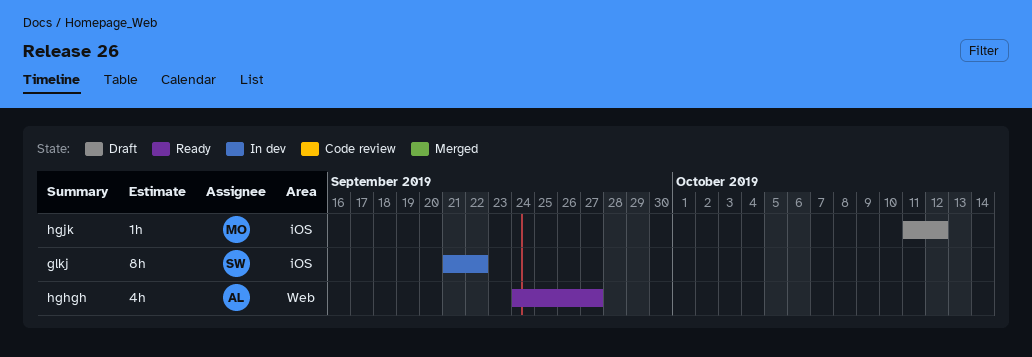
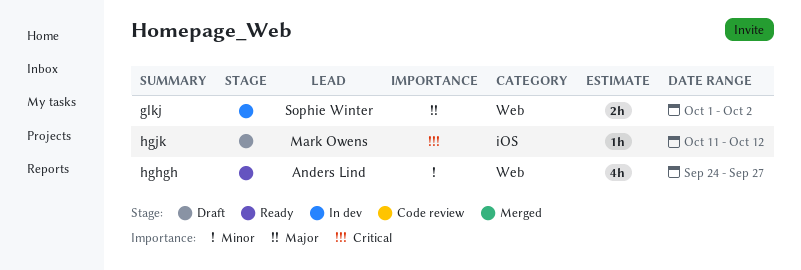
glkj, label: iOS -> Web
glkj, estimate: 8h -> 2h
glkj, start: Sep 21 -> Oct 1
glkj, due: Sep 22 -> Oct 2

